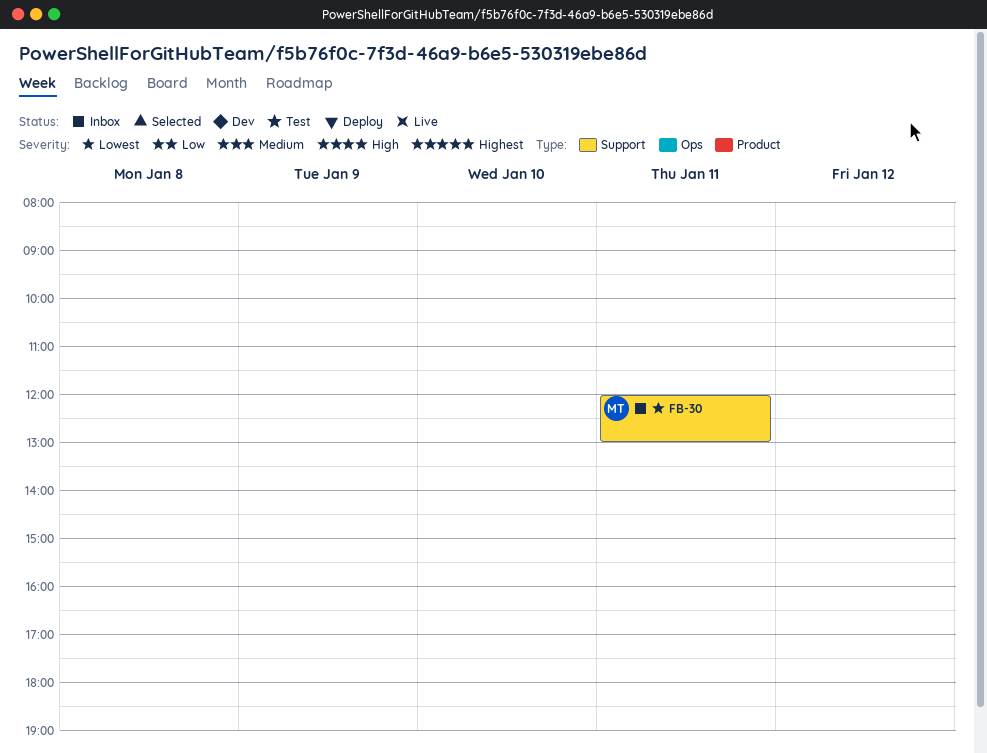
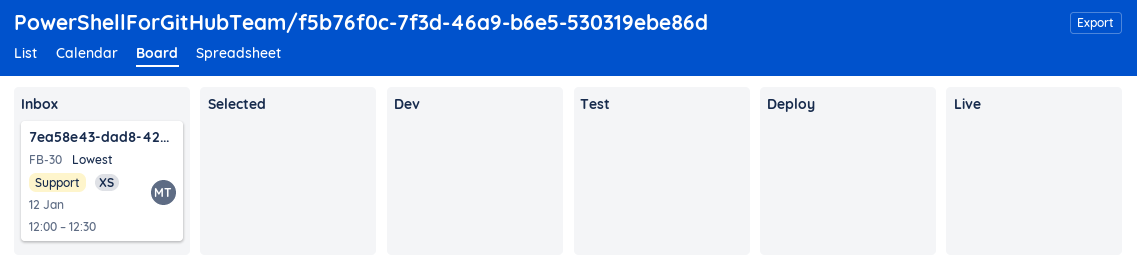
FB-30, day: Jan 11 -> Jan 12
FB-30, ends: 13:00 -> 12:30

